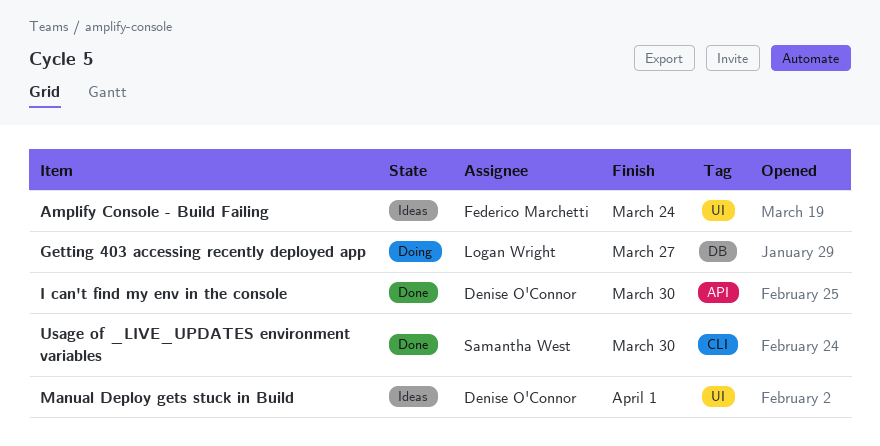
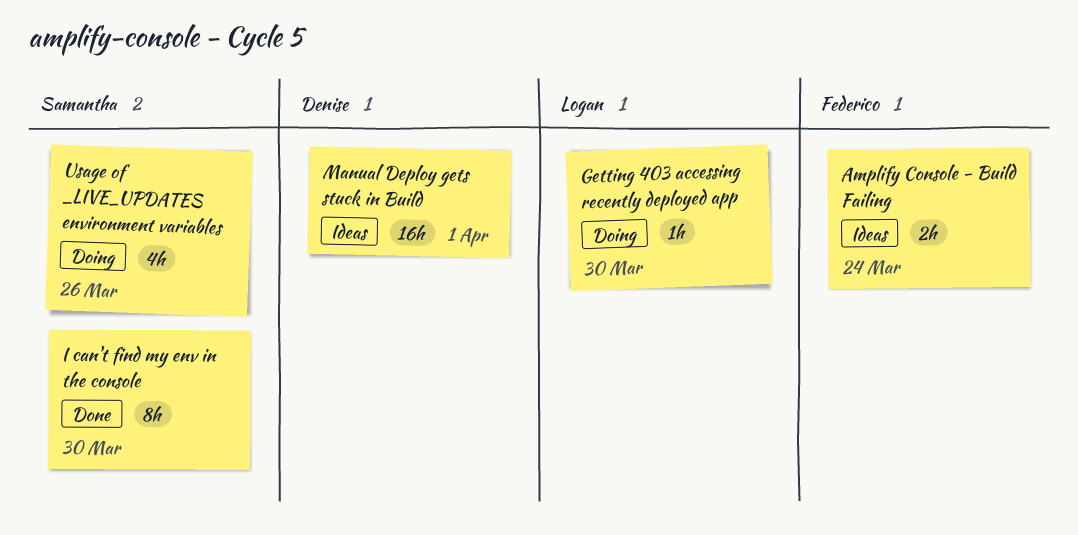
Getting 403 accessing recently deployed app, due: Mar 27 -> Mar 30
I can't find my env in the console, owner: Denise O'Connor -> Samantha West
Usage of _LIVE_UPDATES environment variables, status: Done -> Doing
Usage of _LIVE_UPDATES environment variables, due: Mar 30 -> Mar 26

